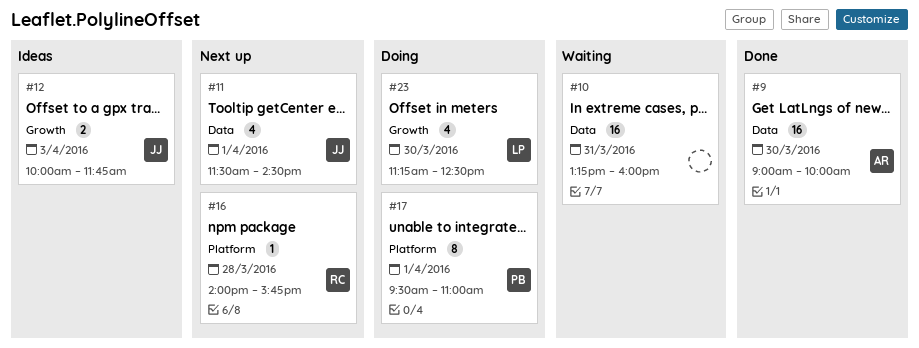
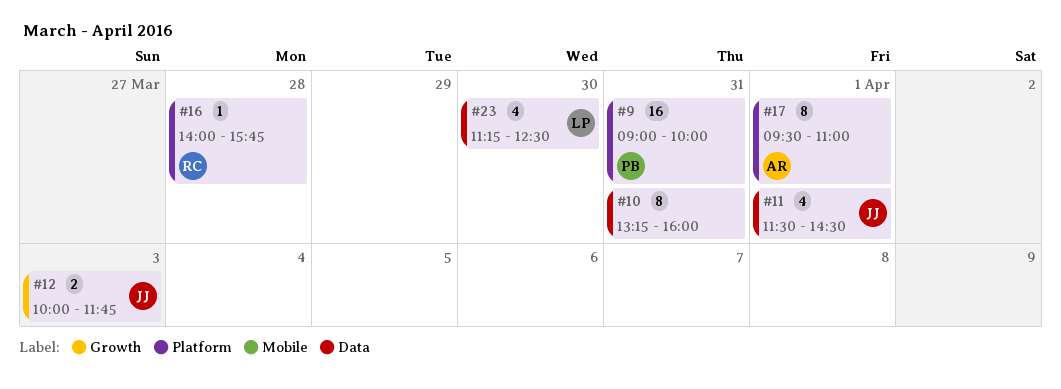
#9, owner: AR -> PB
#9, label: Data -> Platform
#9, day: Mar 30 -> Mar 31
#10, estimate: 16 -> 8
#17, owner: PB -> AR
#23, label: Growth -> Data

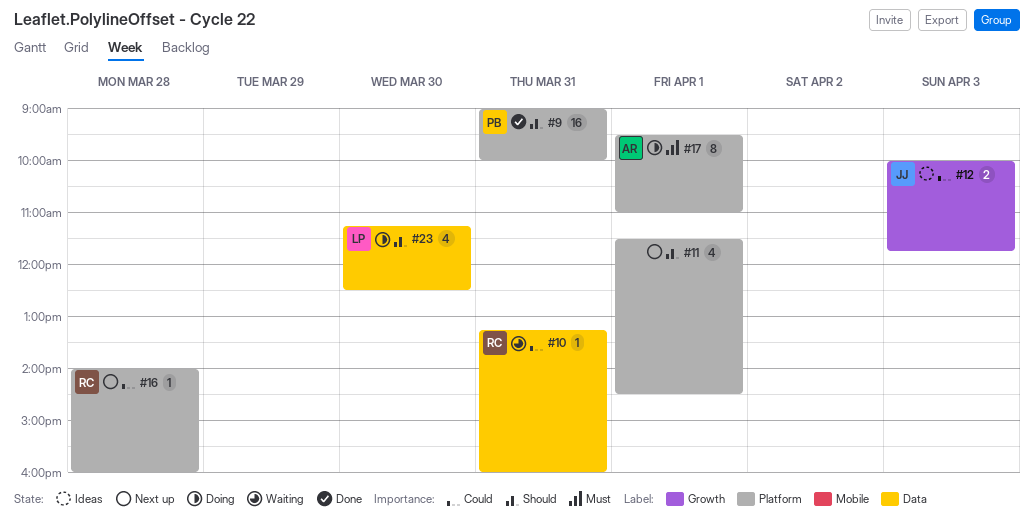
#10, owner: none -> RC
#10, estimate: 8 -> 1
#11, owner: JJ -> none
#11, label: Data -> Platform
#16, ends: 15:45 -> 16:00

